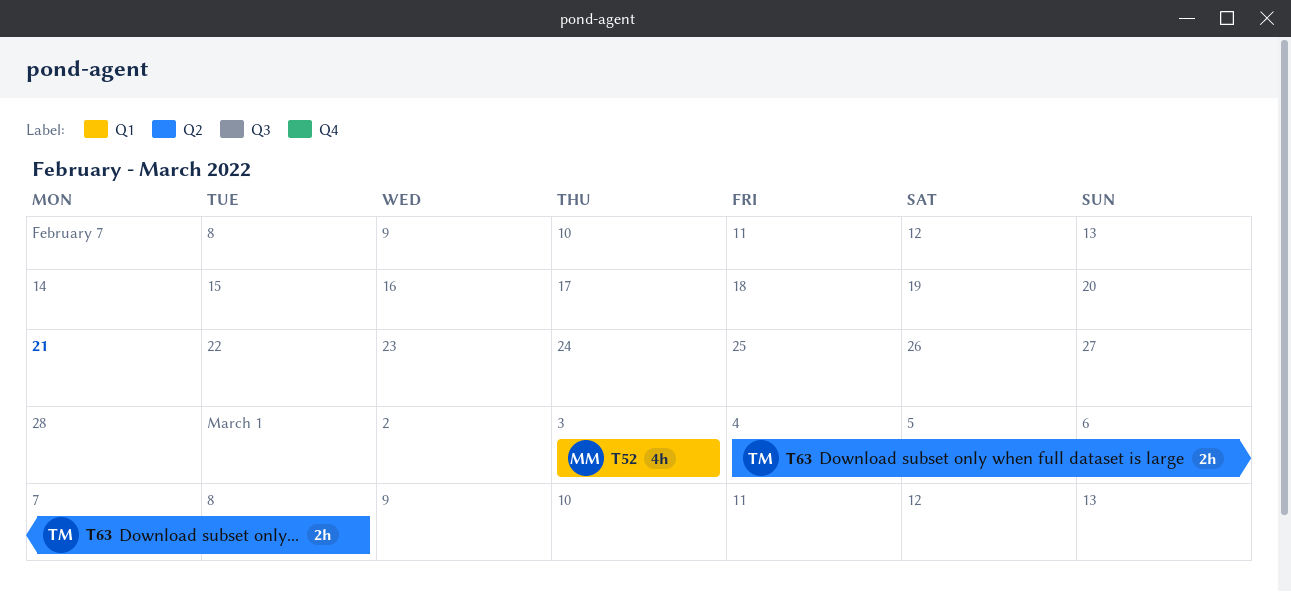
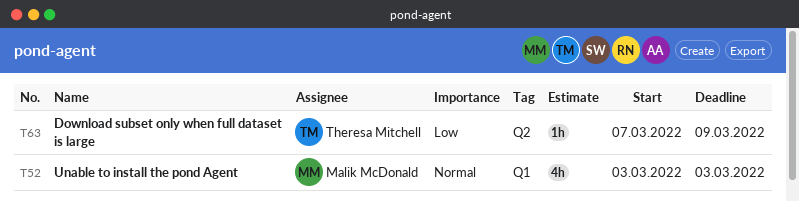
T63, estimate: 2h -> 1h
T63, start: Mar 4 -> Mar 7
T63, due: Mar 8 -> Mar 9

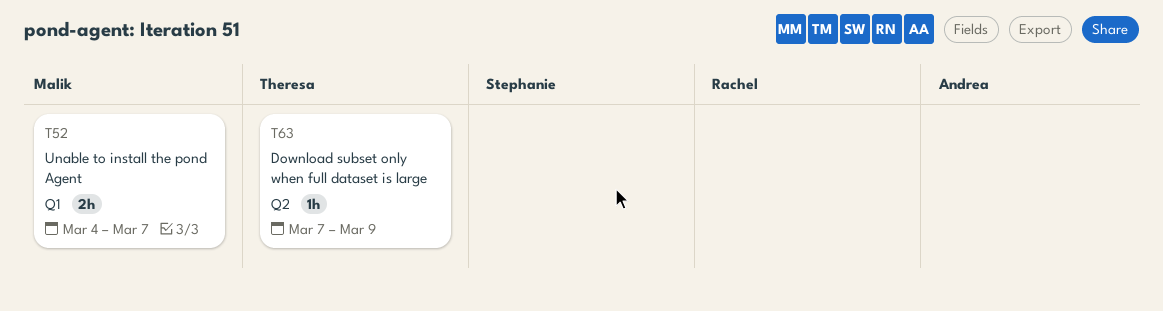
T52, estimate: 4h -> 2h
T52, start: Mar 3 -> Mar 4
T52, due: Mar 3 -> Mar 7

